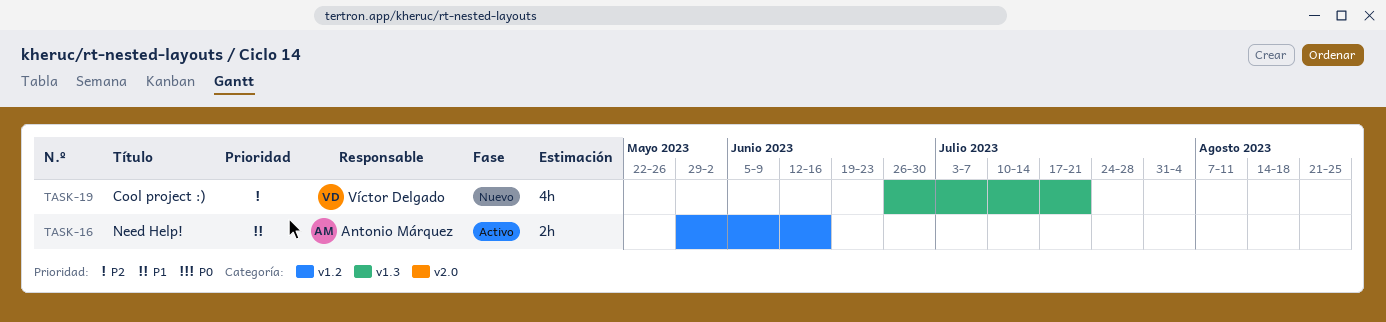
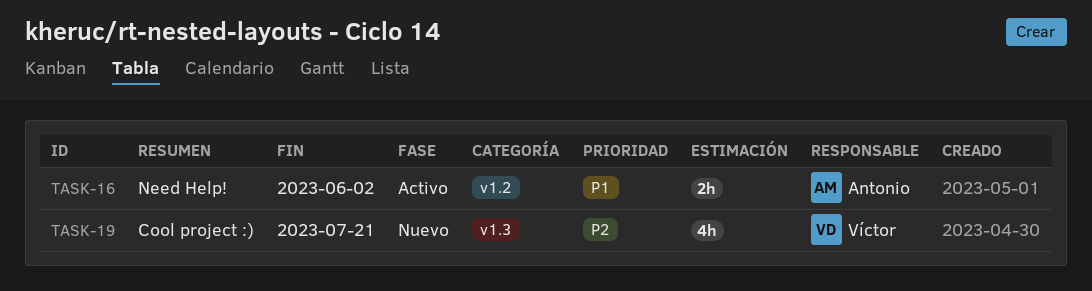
TASK-16, due: Jun 16 -> Jun 2

